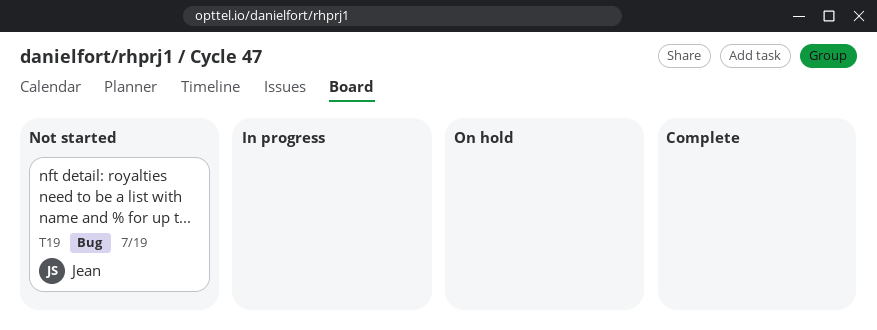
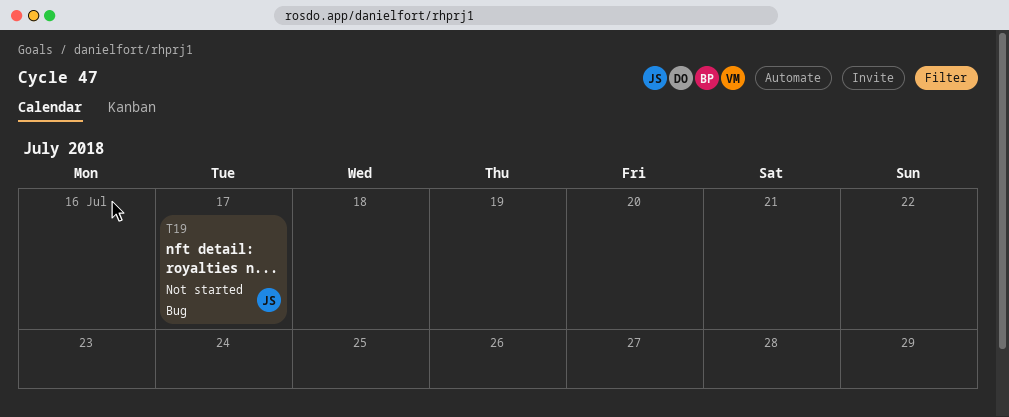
T19, due: Jul 19 -> Jul 17

